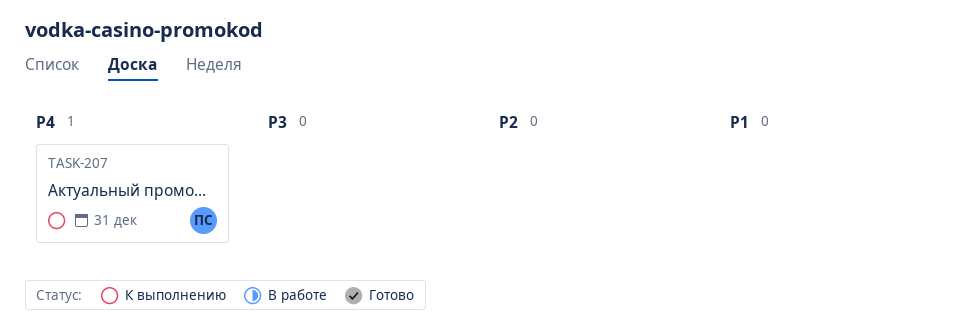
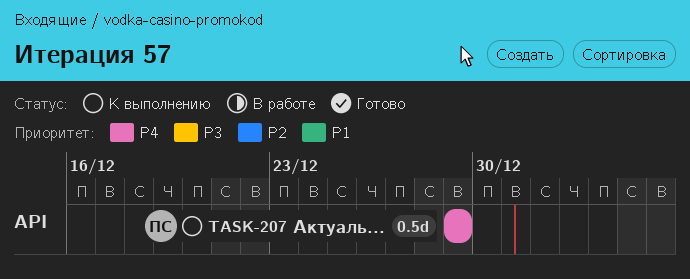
TASK-207, due: Dec 31 -> Dec 29

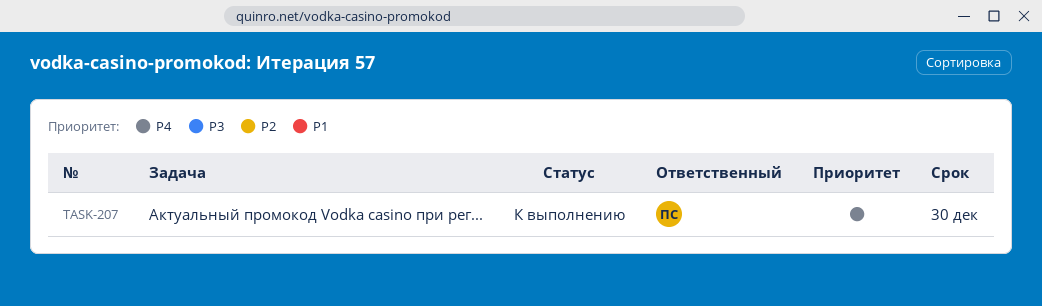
TASK-207, due: Dec 29 -> Dec 30

